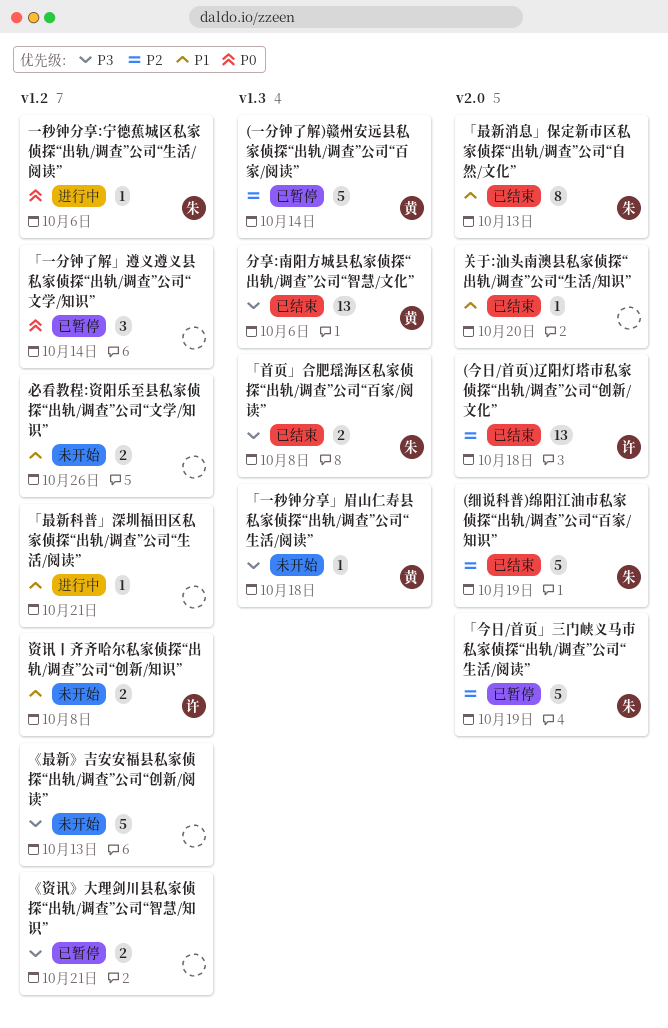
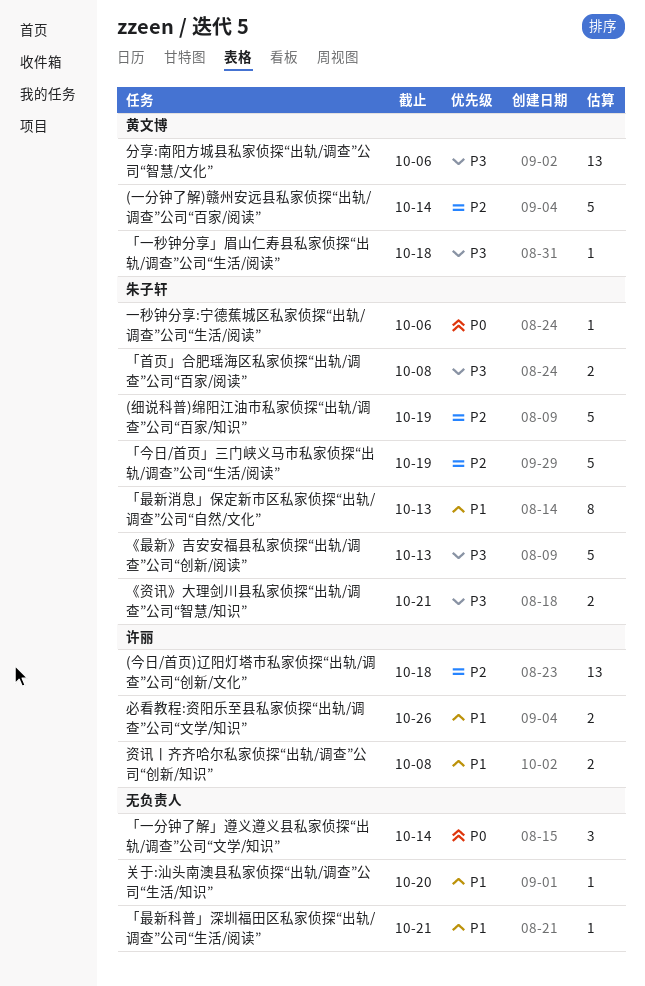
《最新》吉安安福县私家侦探“出轨/调查”公司“创新/阅读”, owner: none -> 朱子轩
《资讯》大理剑川县私家侦探“出轨/调查”公司“智慧/知识”, owner: none -> 朱子轩
必看教程:资阳乐至县私家侦探“出轨/调查”公司“文学/知识”, owner: none -> 许丽

